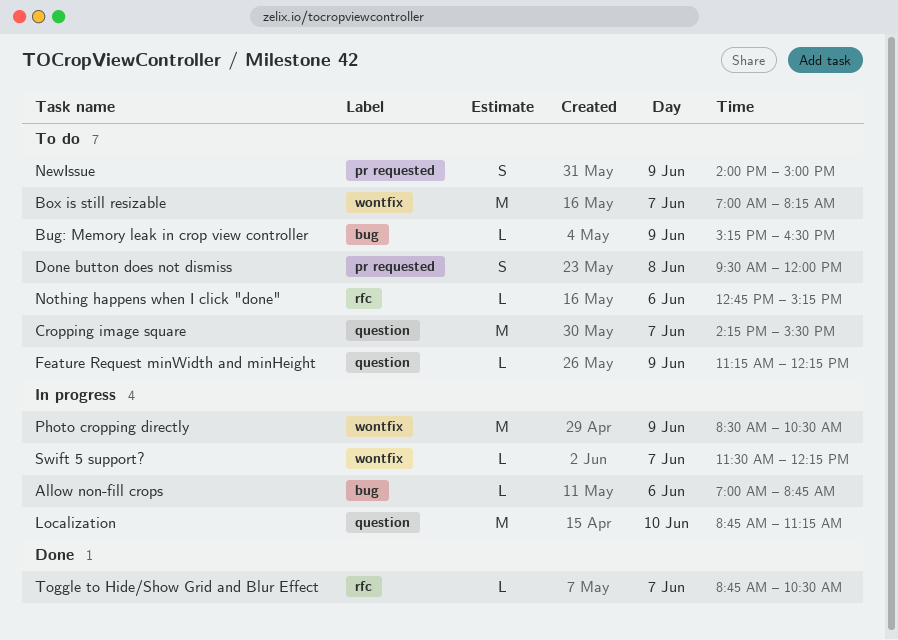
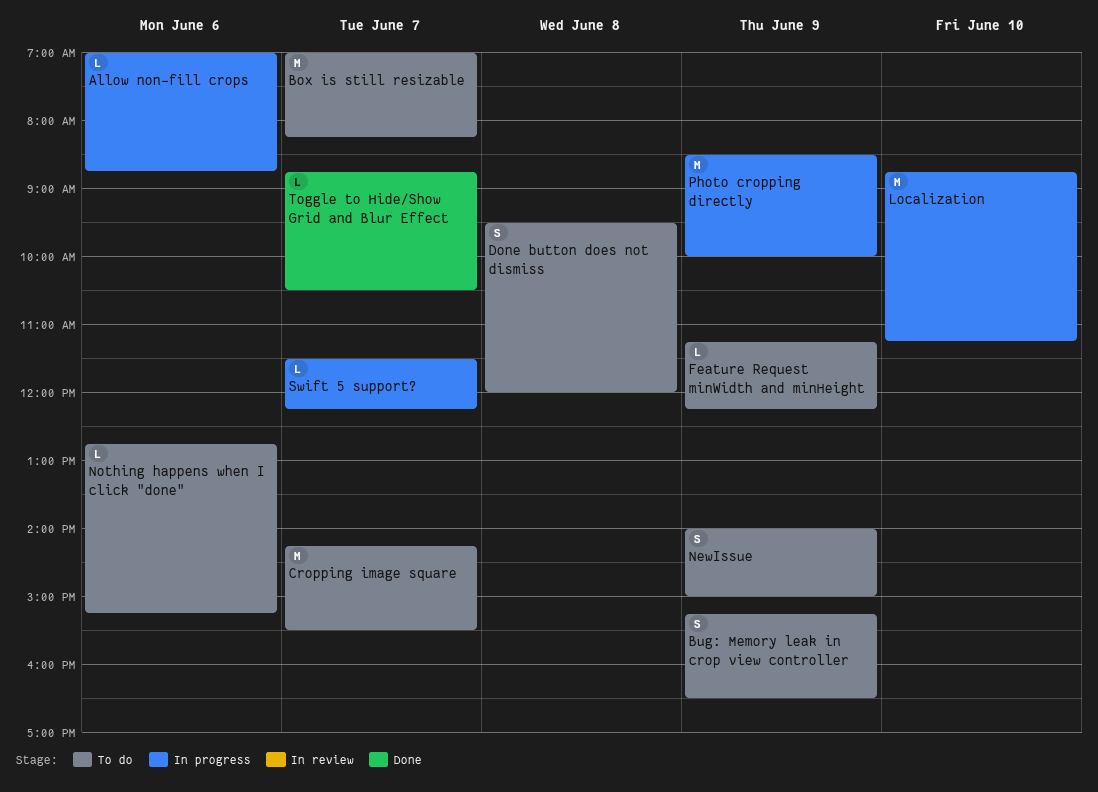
Bug: Memory leak in crop view controller, estimate: L -> S
Photo cropping directly, ends: 10:30 -> 10:00

